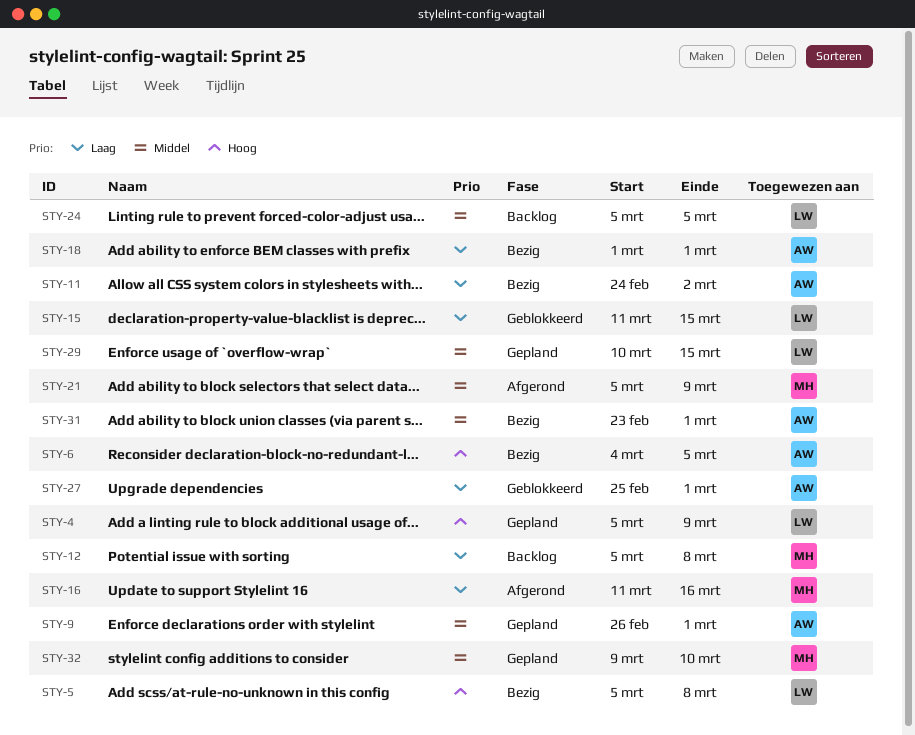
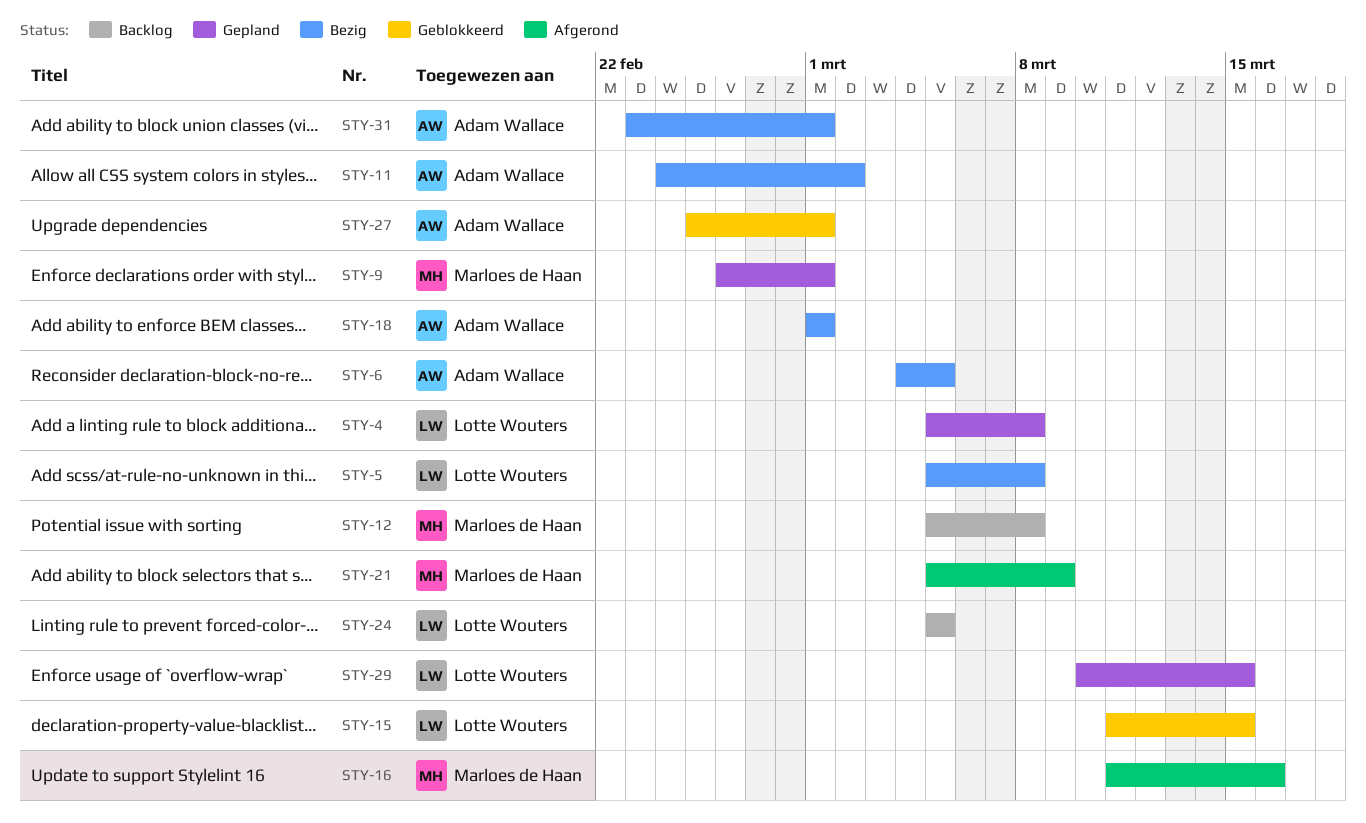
STY-4, due: Mar 9 -> Mar 8
STY-9, owner: Adam Wallace -> Marloes de Haan
STY-32: present -> none

